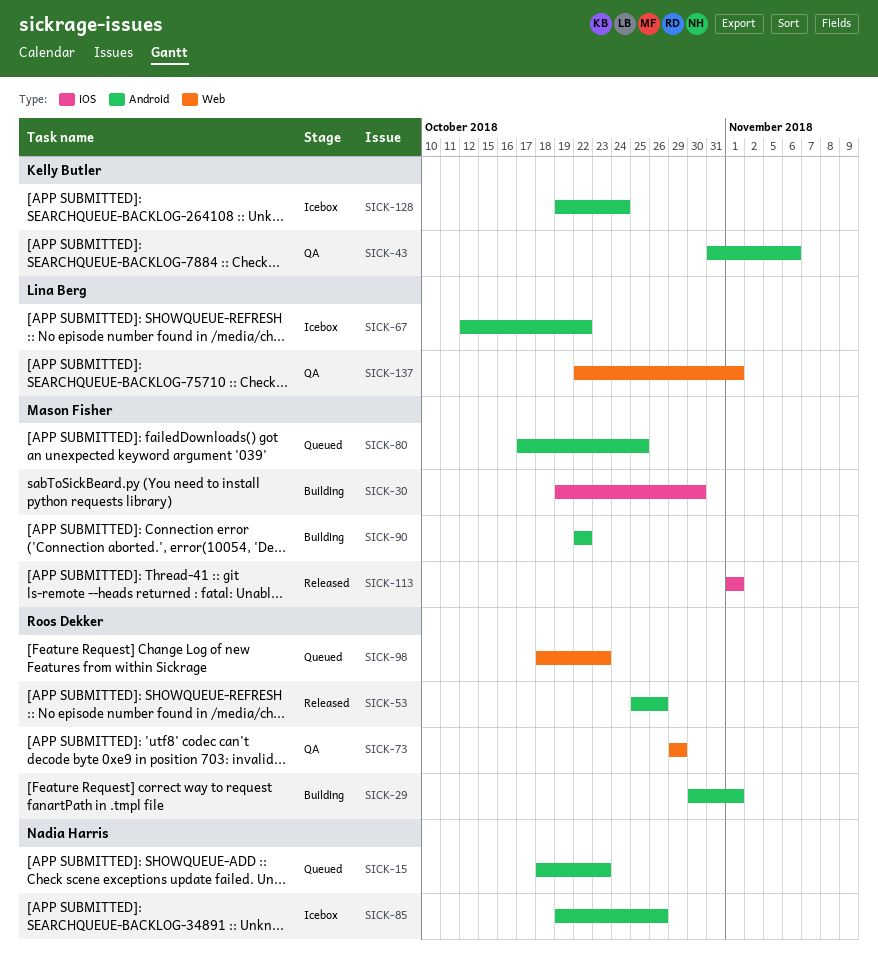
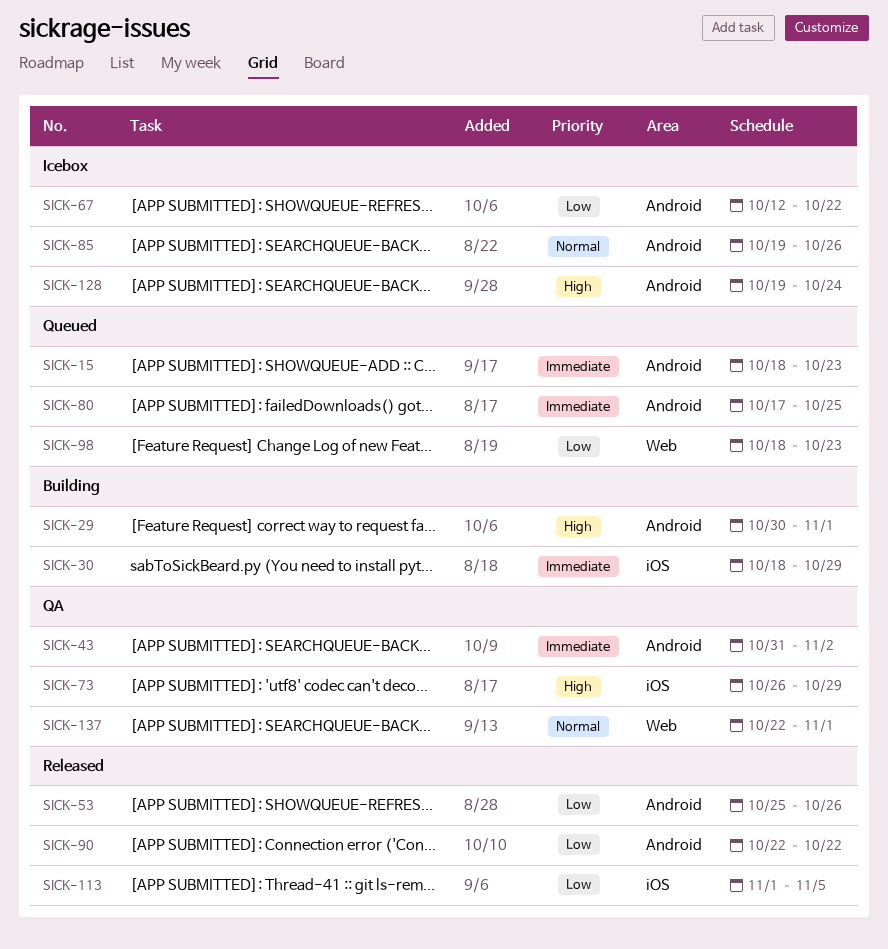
SICK-30, start: Oct 19 -> Oct 18
SICK-30, due: Oct 30 -> Oct 29
SICK-43, due: Nov 6 -> Nov 2
SICK-73, label: Web -> iOS
SICK-73, start: Oct 29 -> Oct 26
SICK-90, status: Building -> Released
SICK-113, due: Nov 1 -> Nov 5

